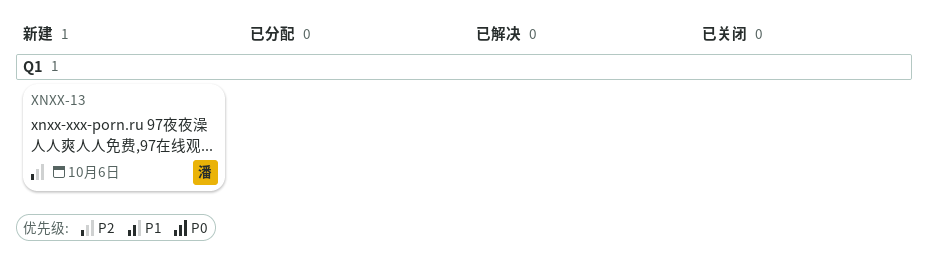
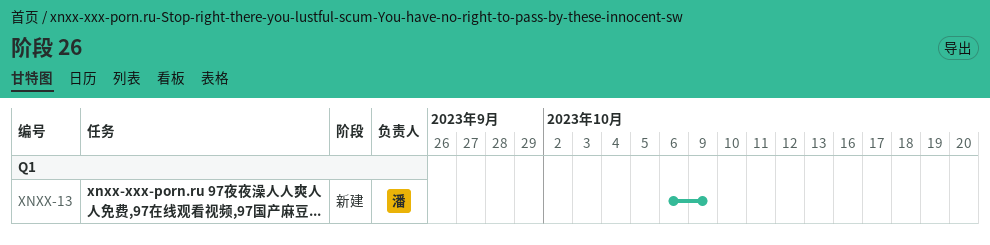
XNXX-13, due: Oct 6 -> Oct 9

